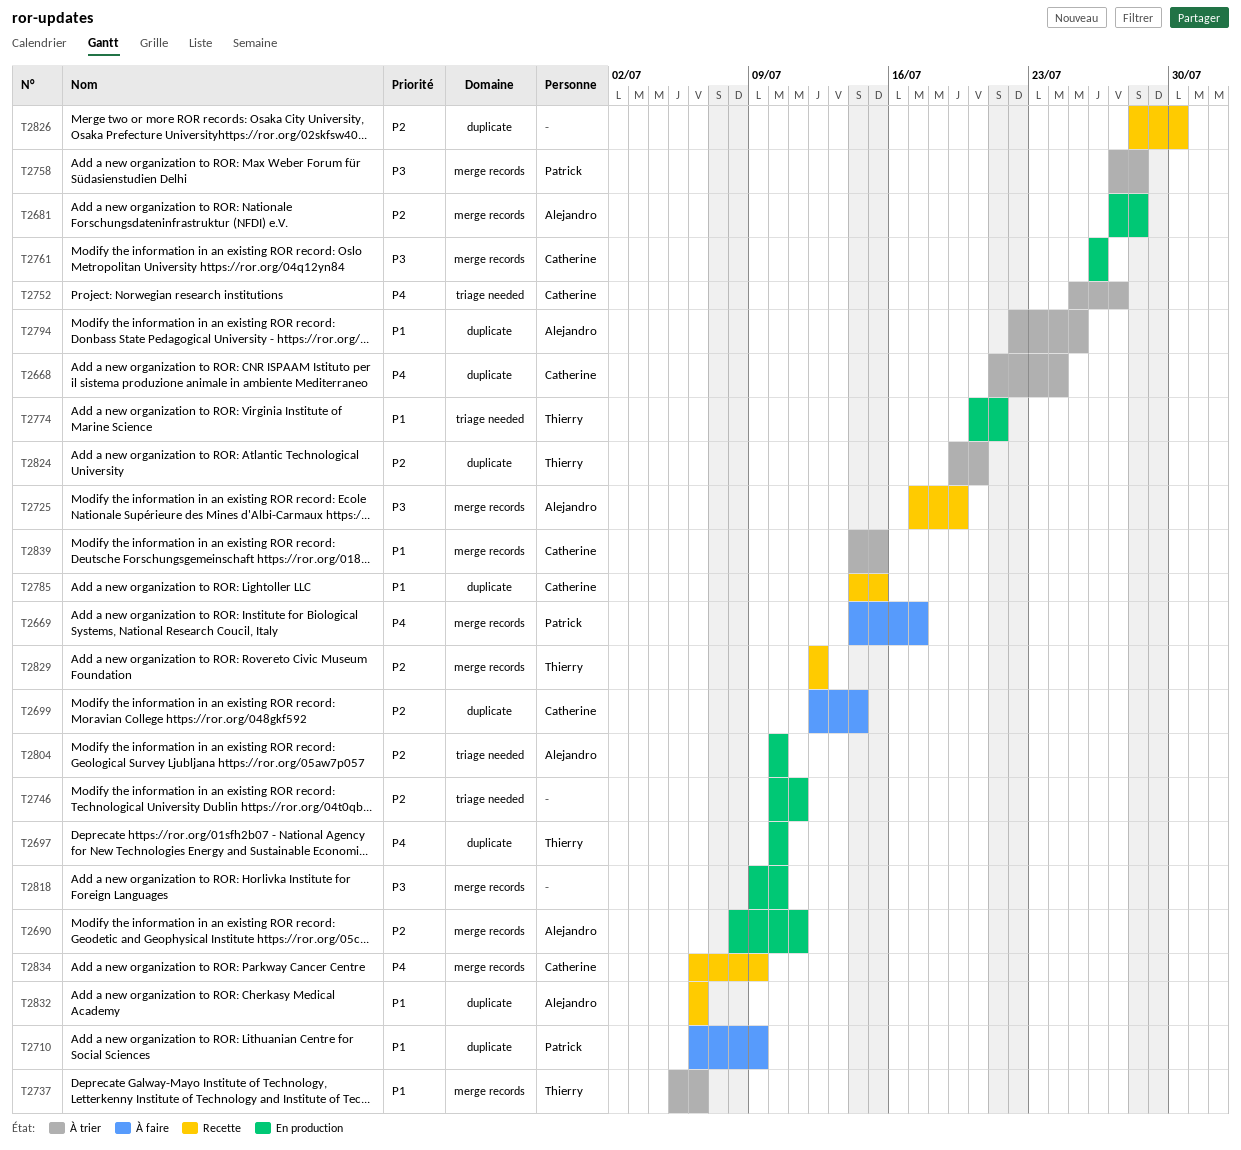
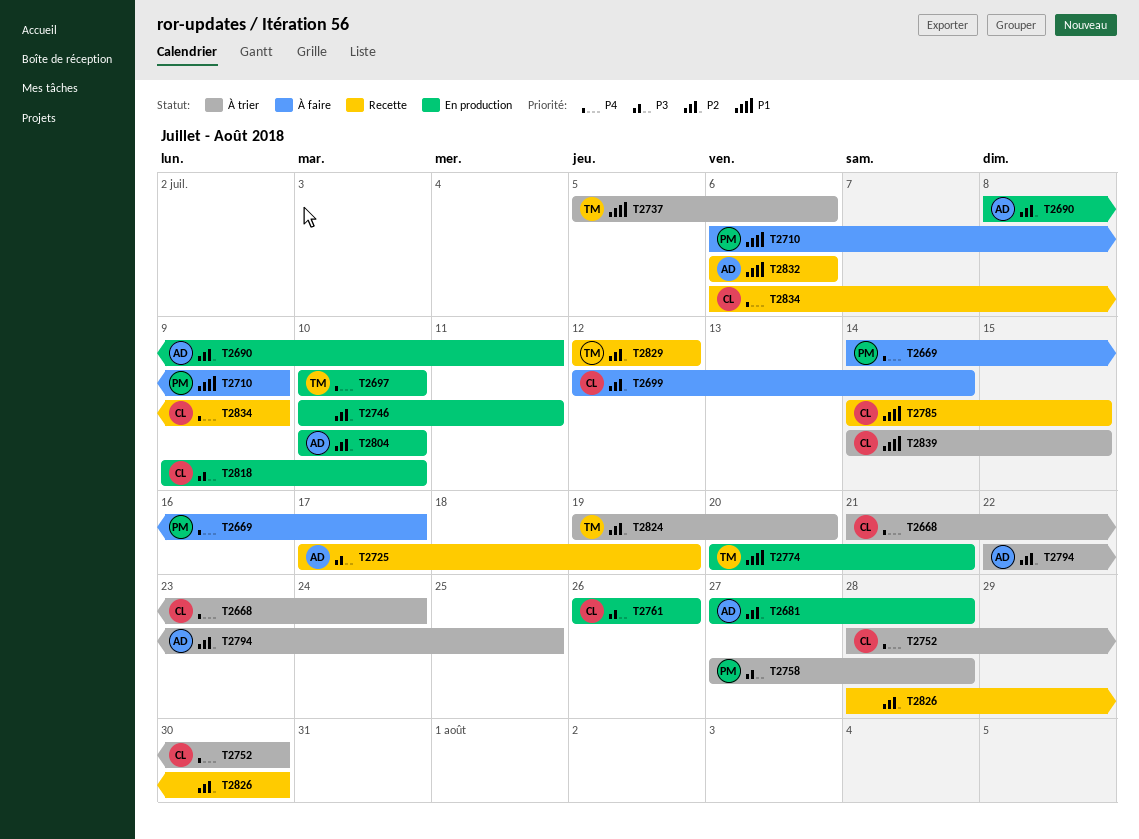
T2752, start: Jul 25 -> Jul 28
T2752, due: Jul 27 -> Jul 30
T2794, priority: P1 -> P2
T2818, owner: none -> Catherine

